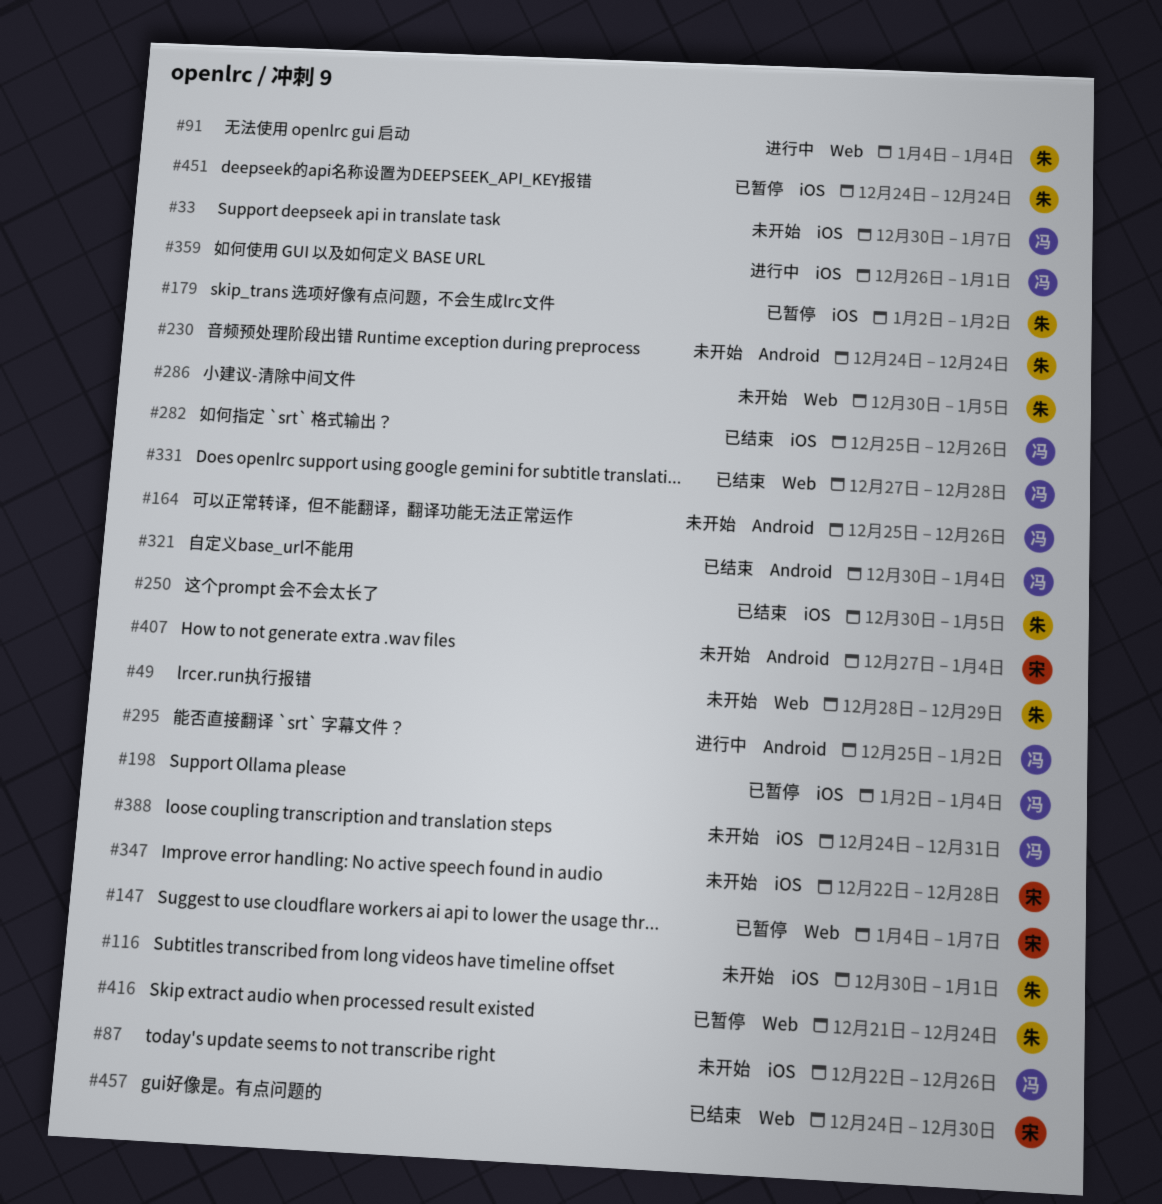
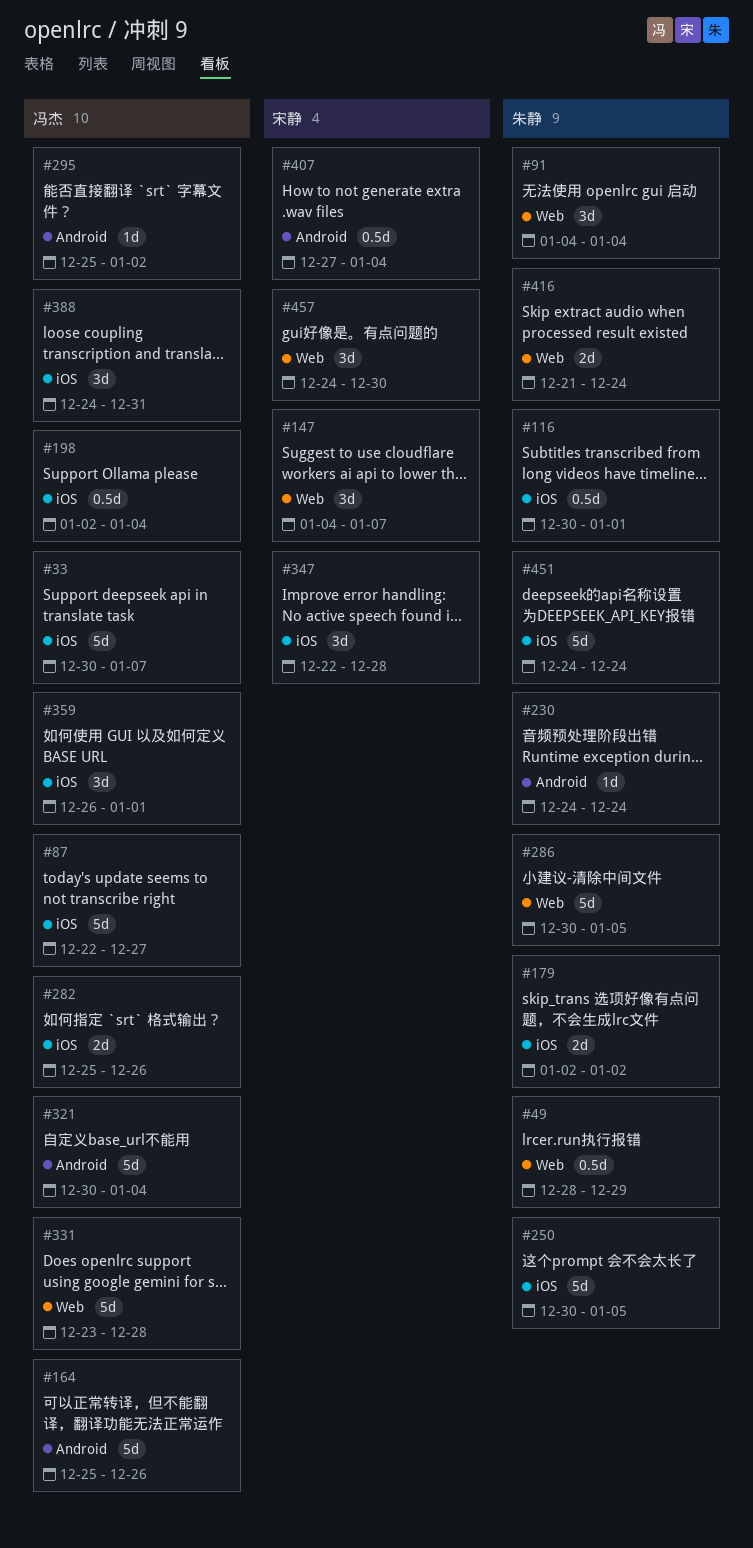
#87, due: Dec 26 -> Dec 27
#331, start: Dec 27 -> Dec 23

